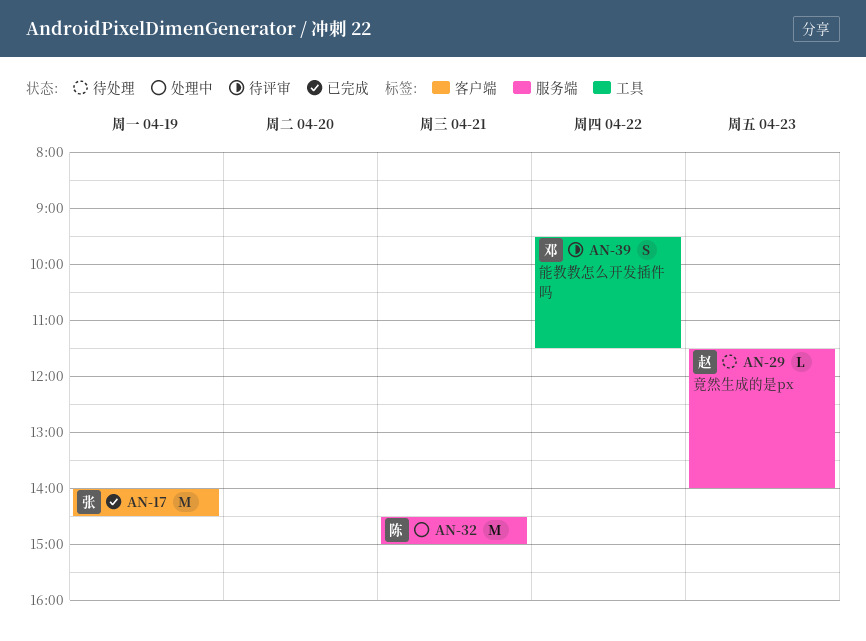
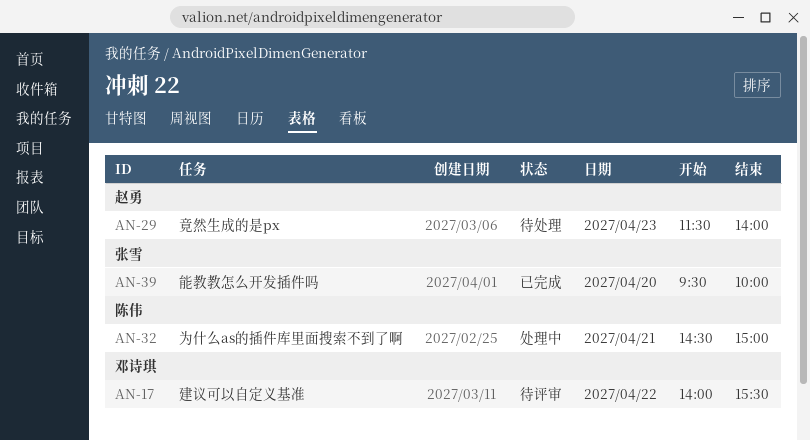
AN-17, status: 已完成 -> 待评审
AN-17, owner: 张雪 -> 邓诗琪
AN-17, day: Apr 19 -> Apr 22
AN-17, ends: 14:30 -> 15:30
AN-39, status: 待评审 -> 已完成
AN-39, owner: 邓诗琪 -> 张雪
AN-39, day: Apr 22 -> Apr 20
AN-39, ends: 11:30 -> 10:00

